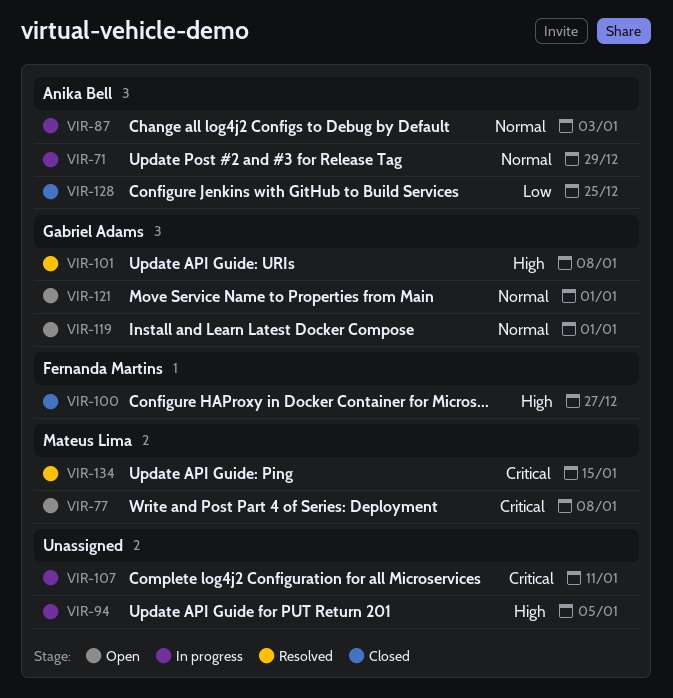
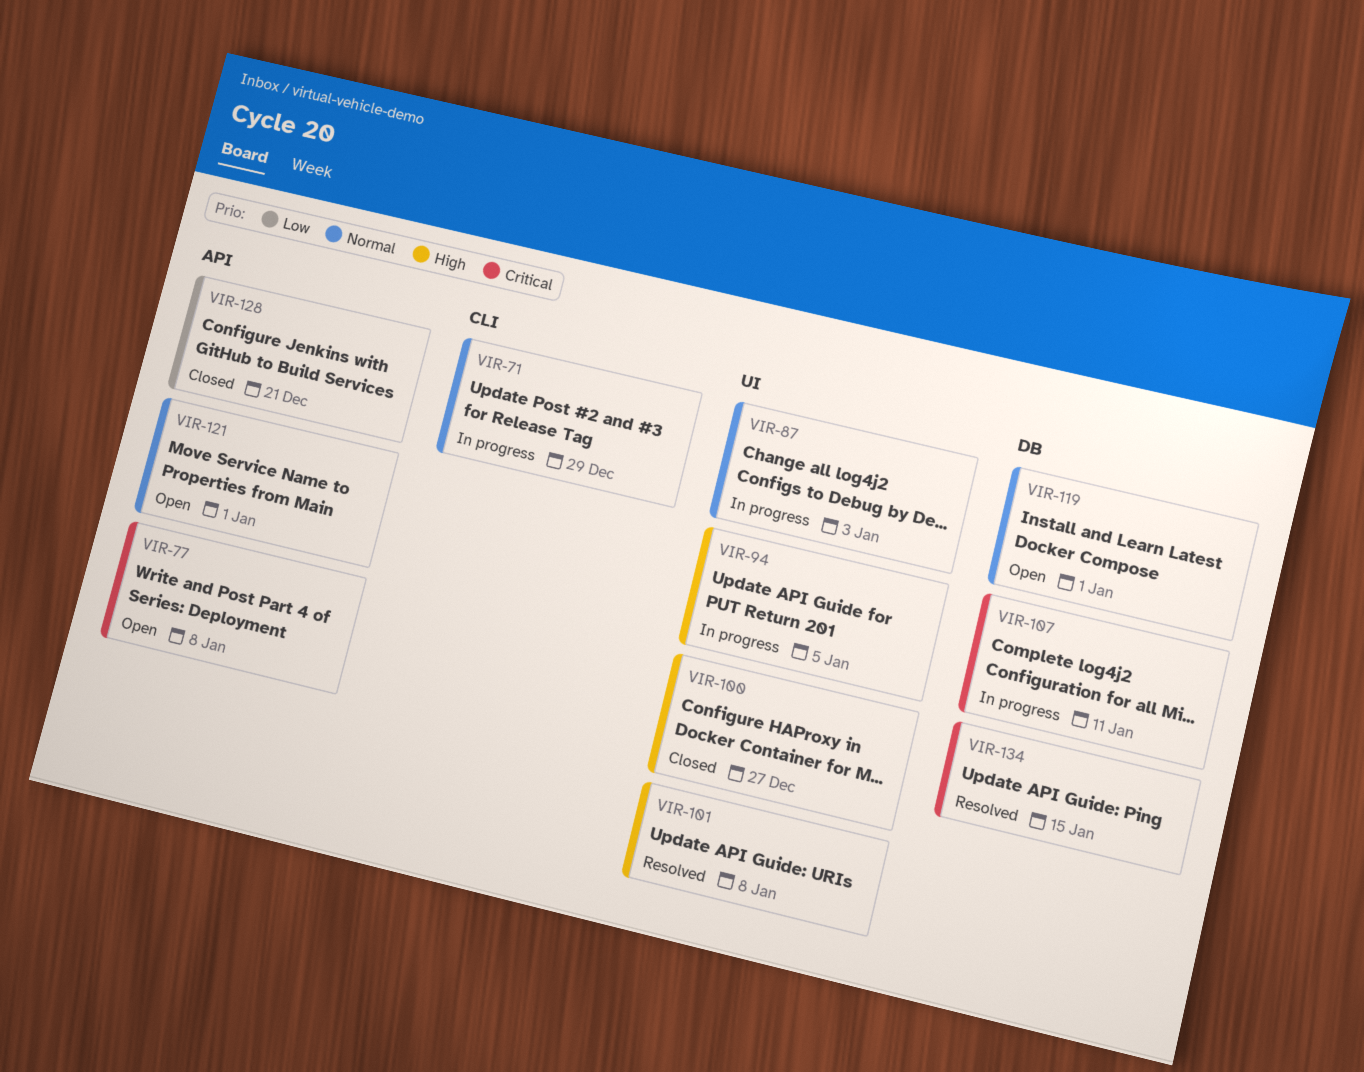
VIR-128, due: Dec 25 -> Dec 21

